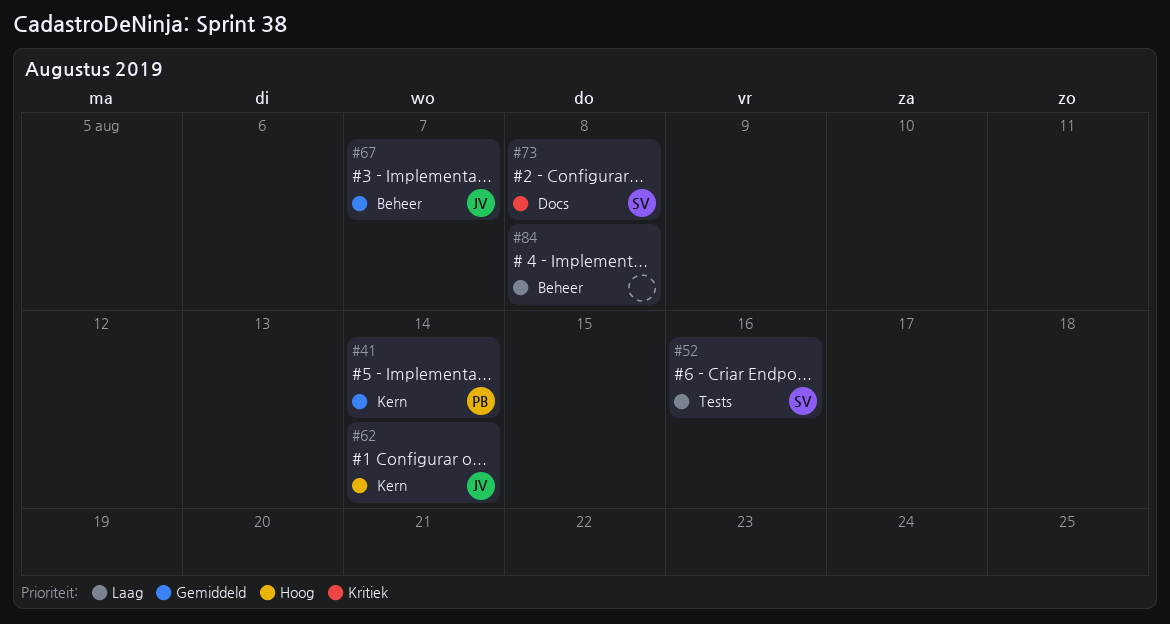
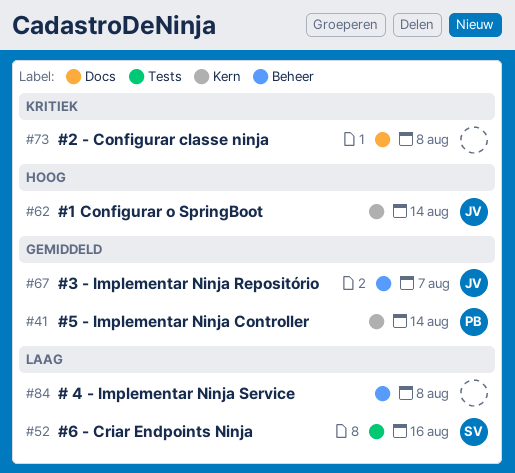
#73, owner: SV -> none

